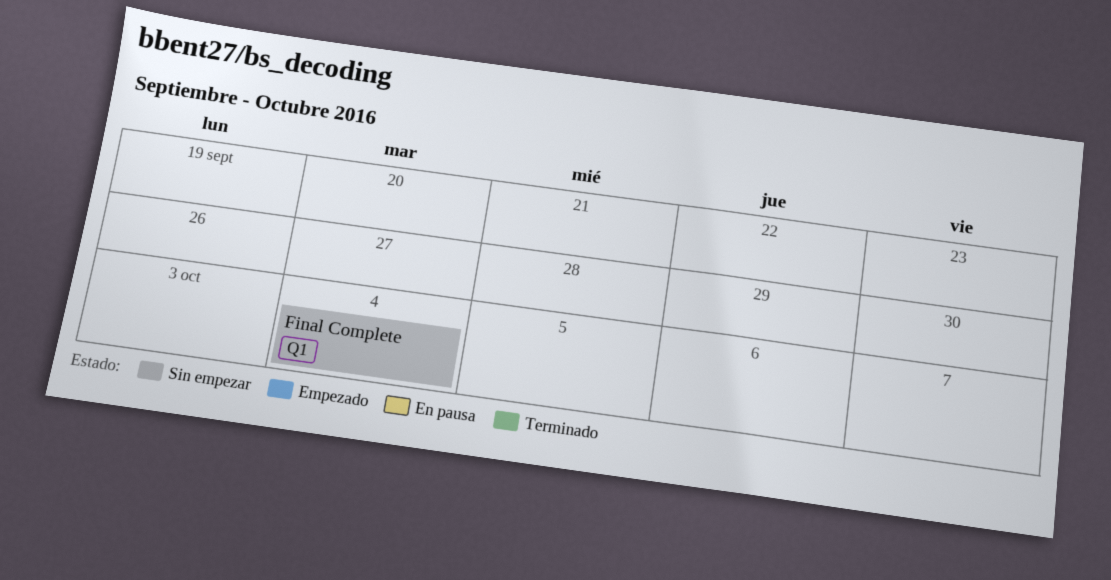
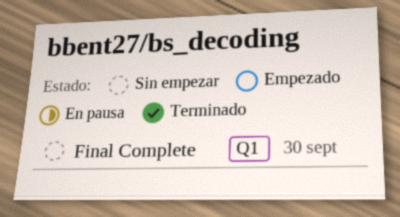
Final Complete, due: Oct 4 -> Sep 30

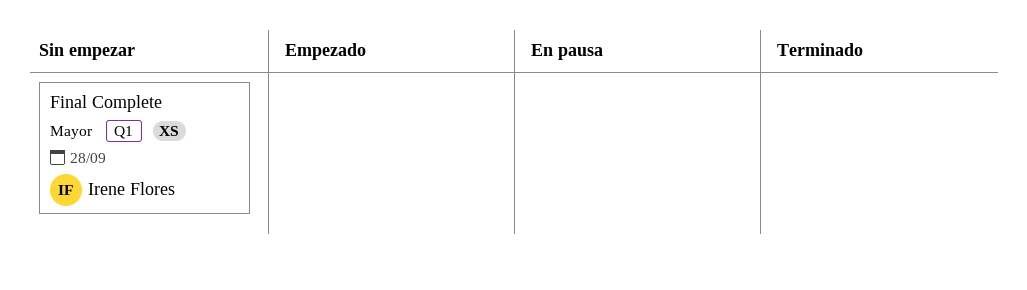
Final Complete, due: Sep 30 -> Sep 28

